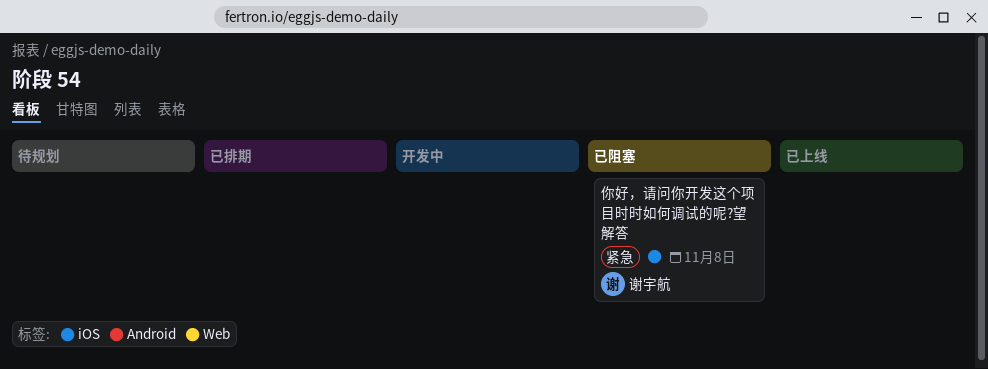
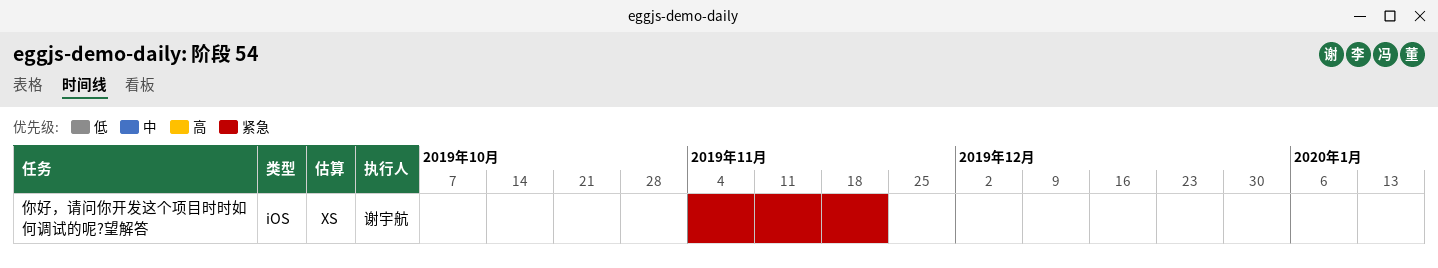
你好，请问你开发这个项目时时如何调试的呢?望解答, due: Nov 8 -> Nov 22

